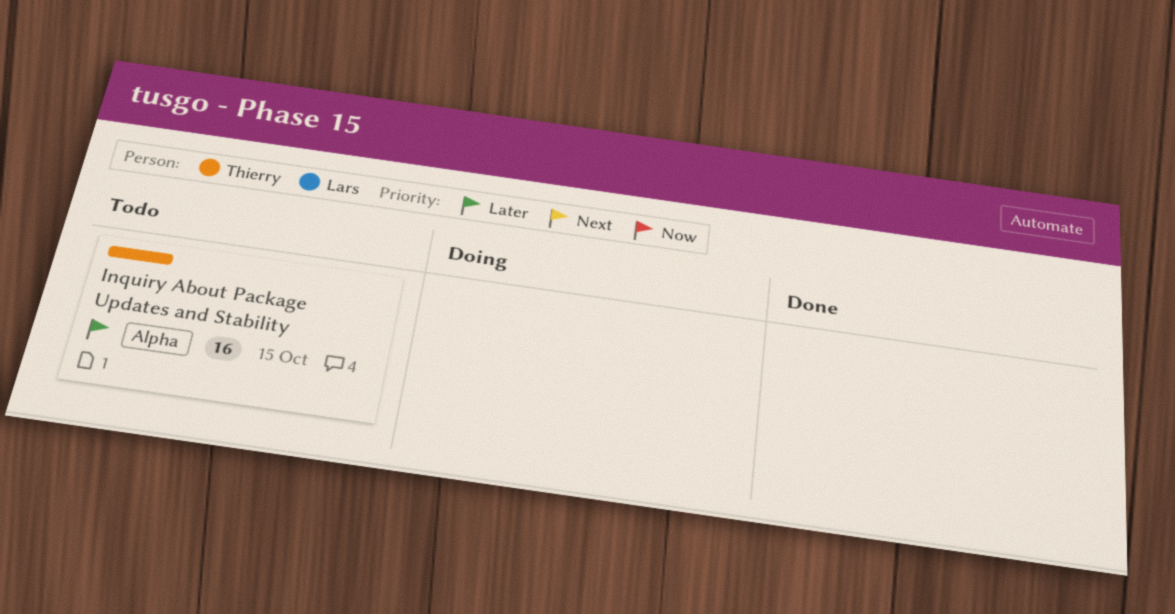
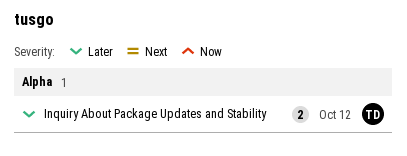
Inquiry About Package Updates and Stability, estimate: 16 -> 2
Inquiry About Package Updates and Stability, due: Oct 15 -> Oct 12

